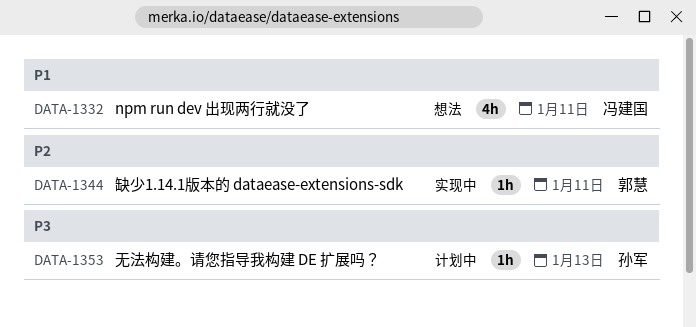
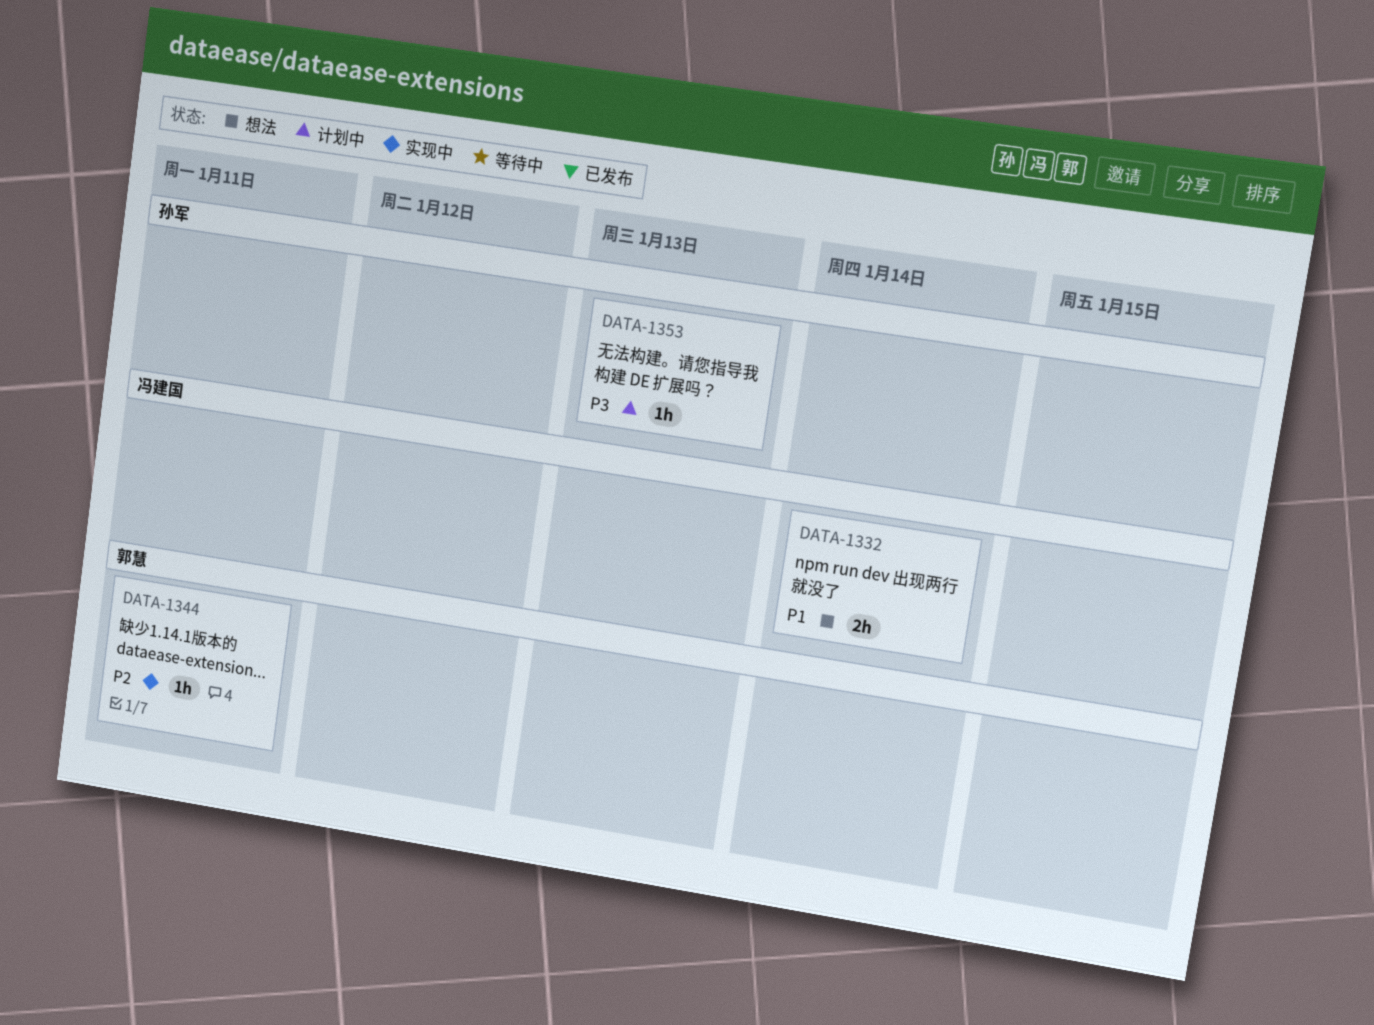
DATA-1332, estimate: 4h -> 2h
DATA-1332, due: Jan 11 -> Jan 14

